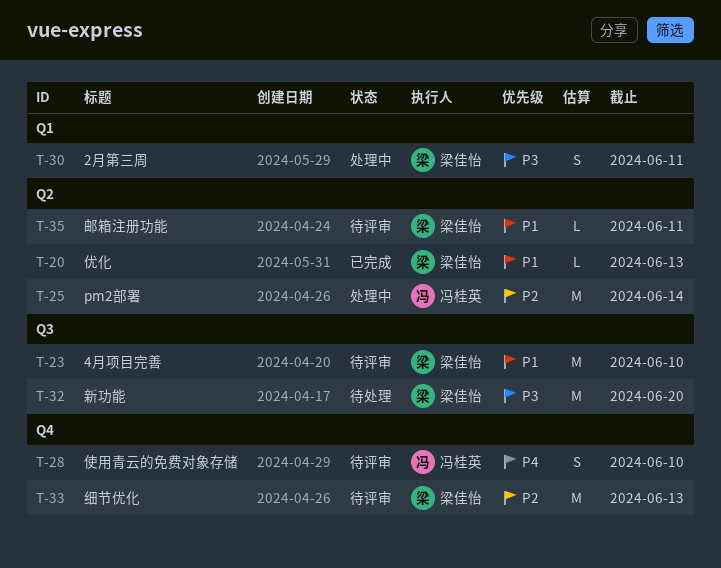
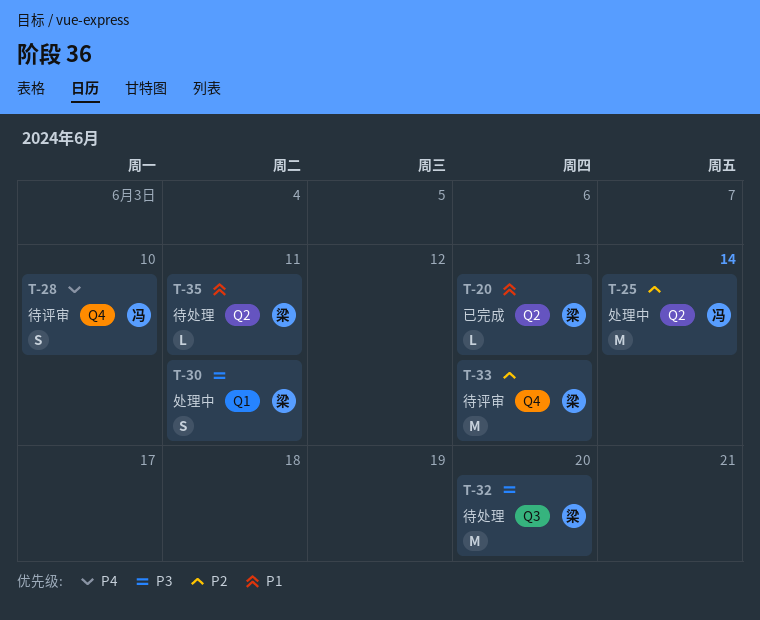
T-23: present -> none
T-35, status: 待评审 -> 待处理

